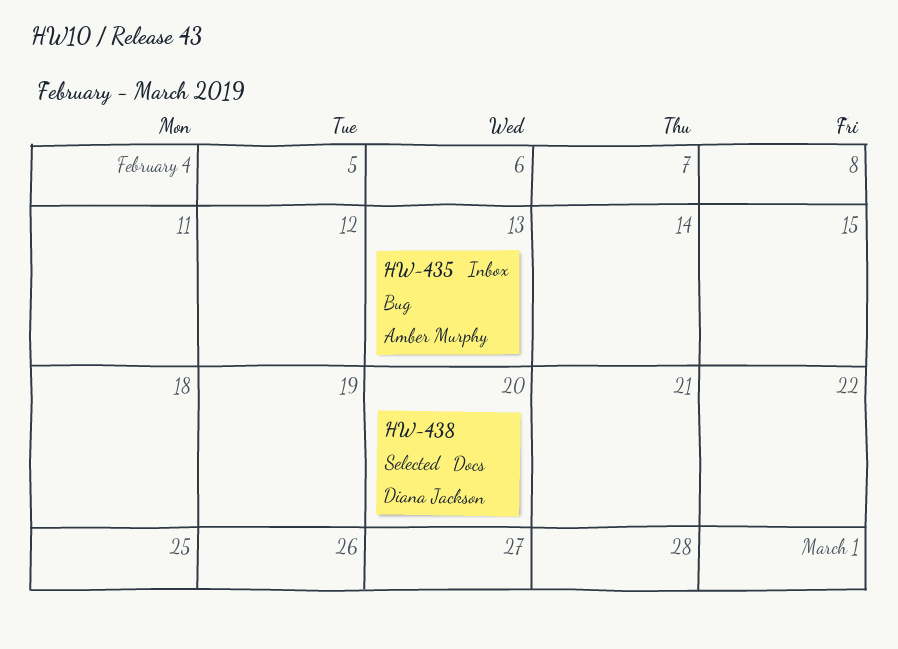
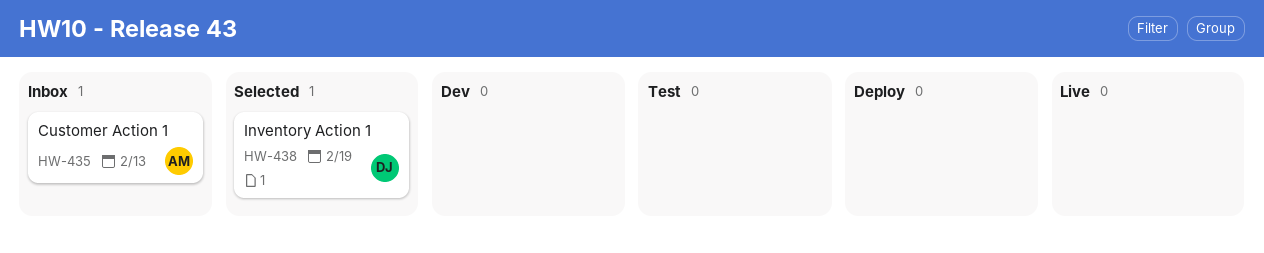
HW-438, due: Feb 20 -> Feb 19

